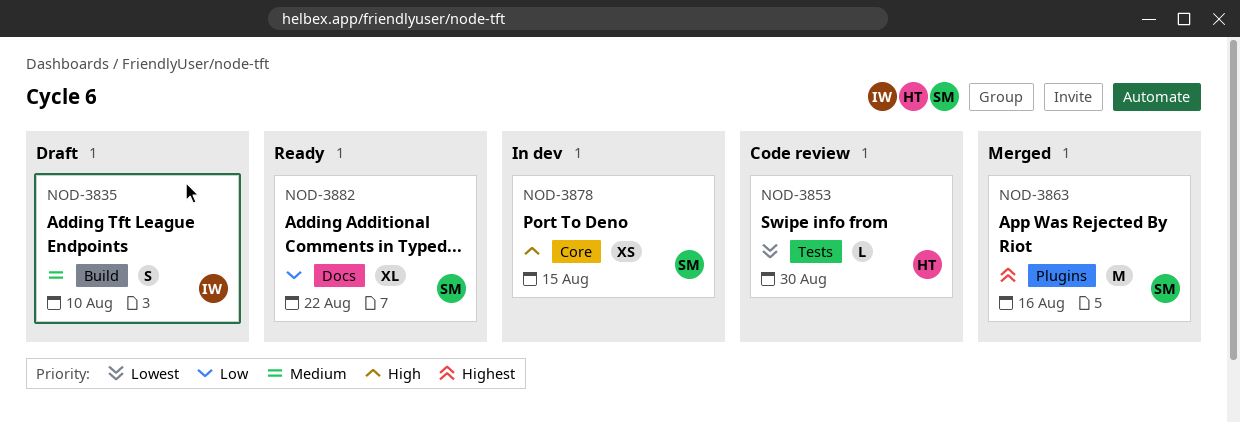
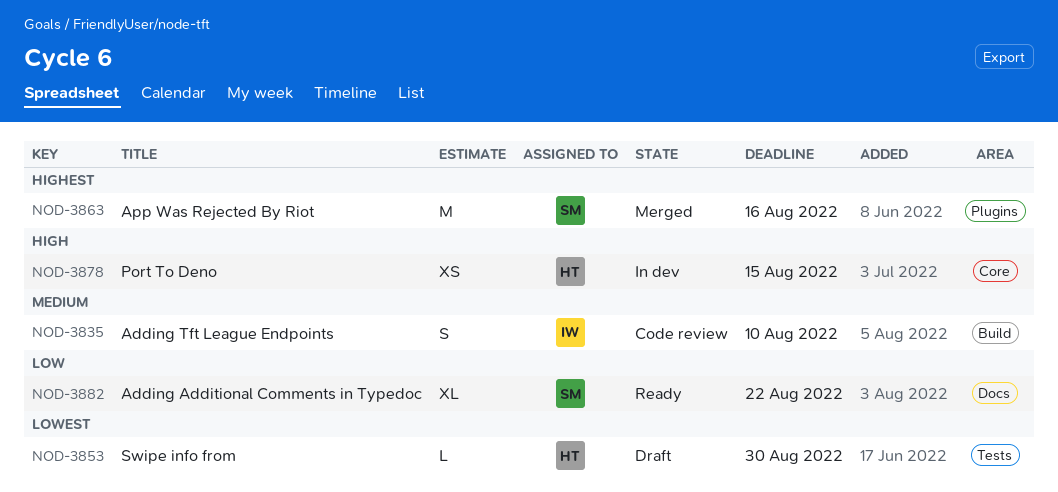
NOD-3835, status: Draft -> Code review
NOD-3853, status: Code review -> Draft
NOD-3878, owner: SM -> HT

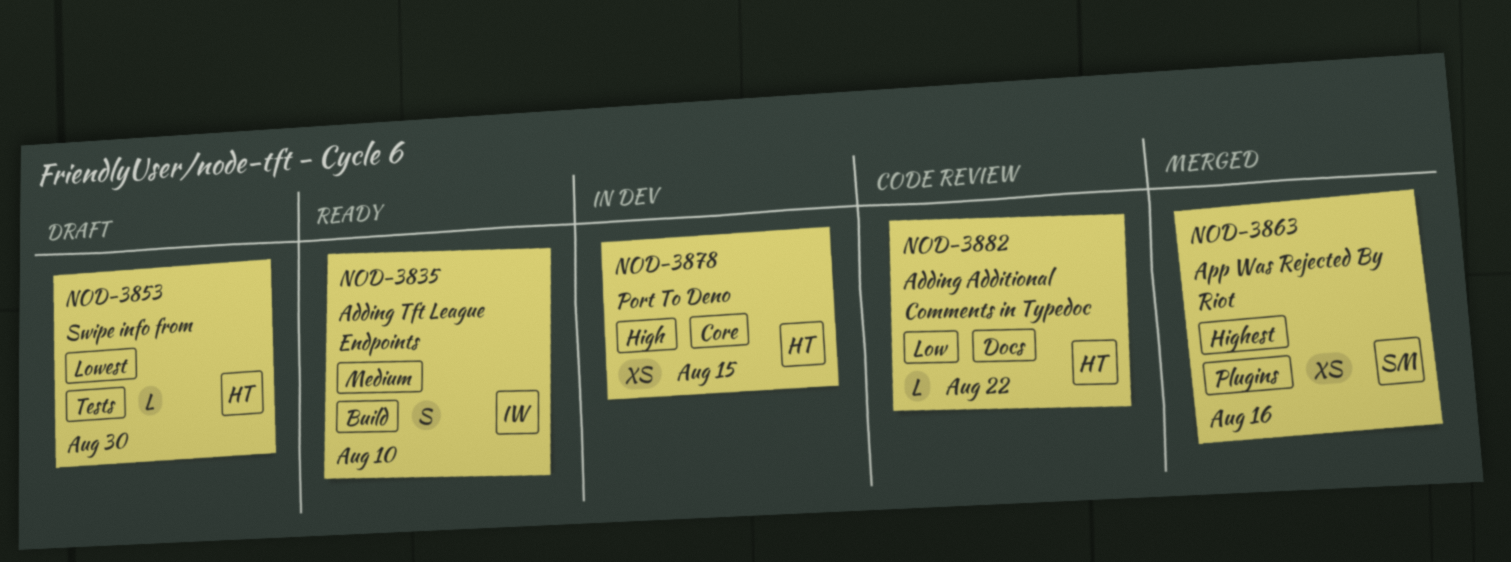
NOD-3835, status: Code review -> Ready
NOD-3863, estimate: M -> XS
NOD-3882, status: Ready -> Code review
NOD-3882, owner: SM -> HT
NOD-3882, estimate: XL -> L

